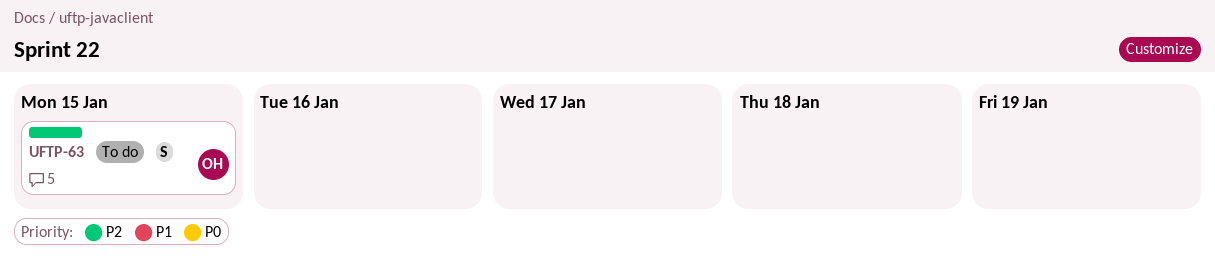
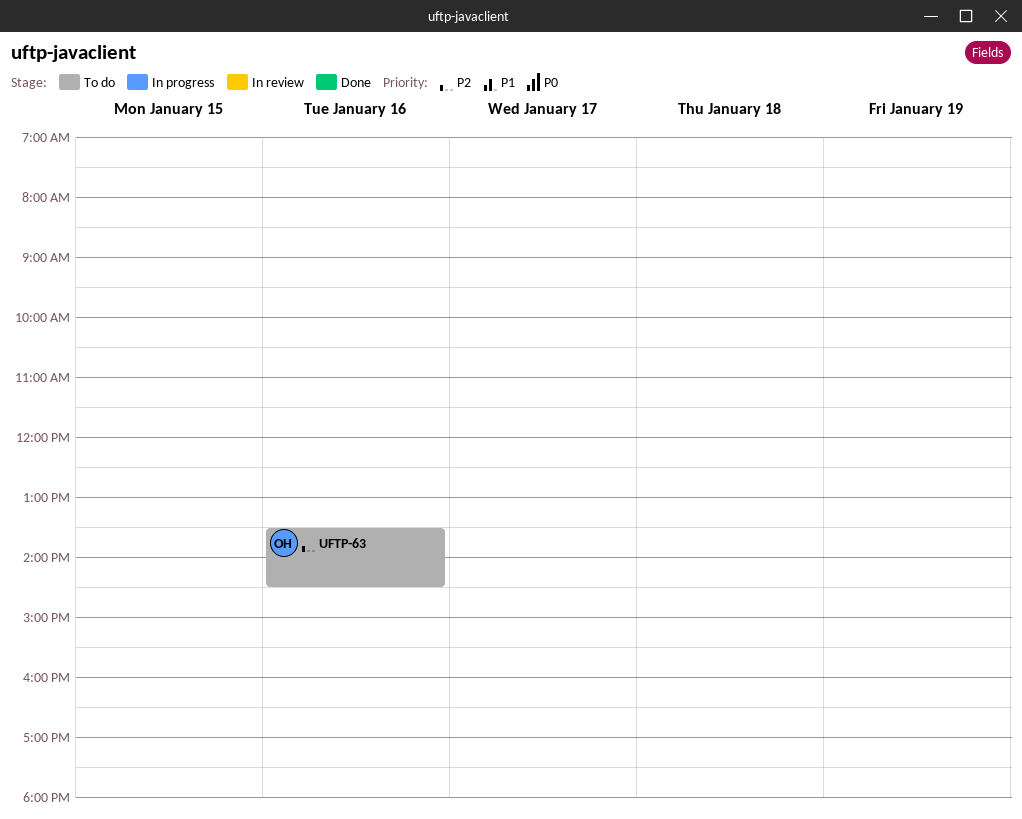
UFTP-63, day: Jan 15 -> Jan 16

